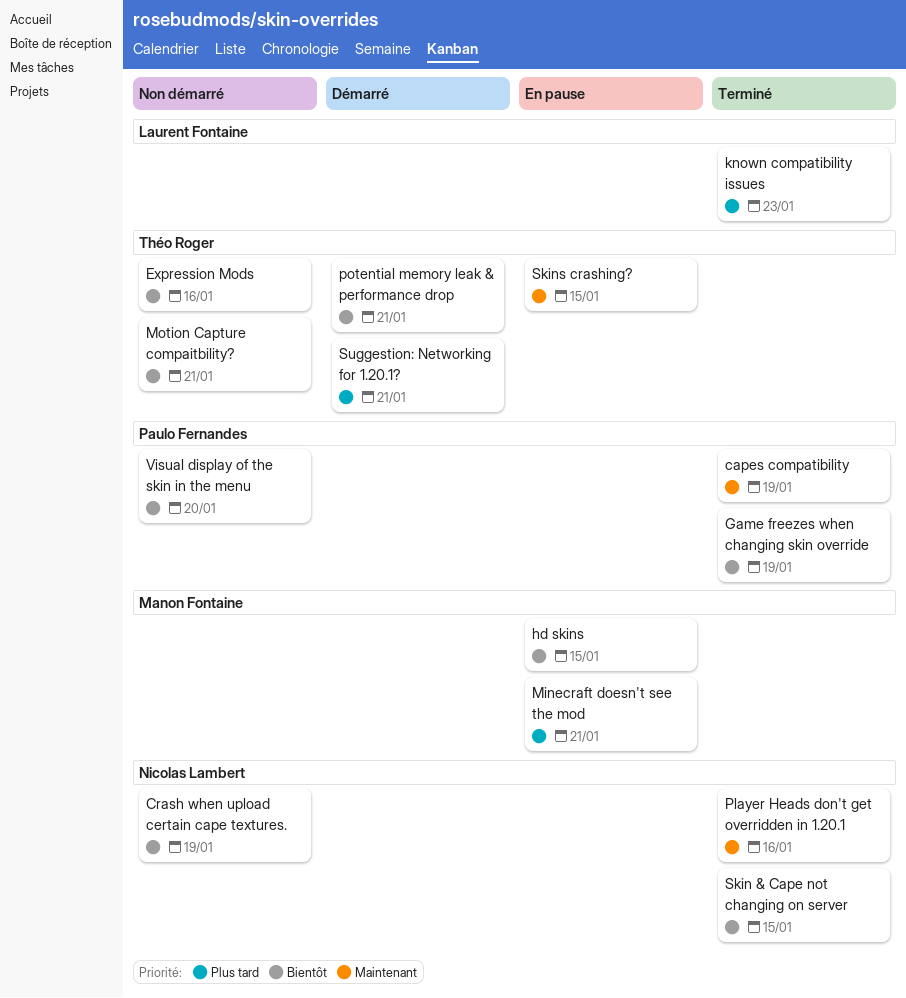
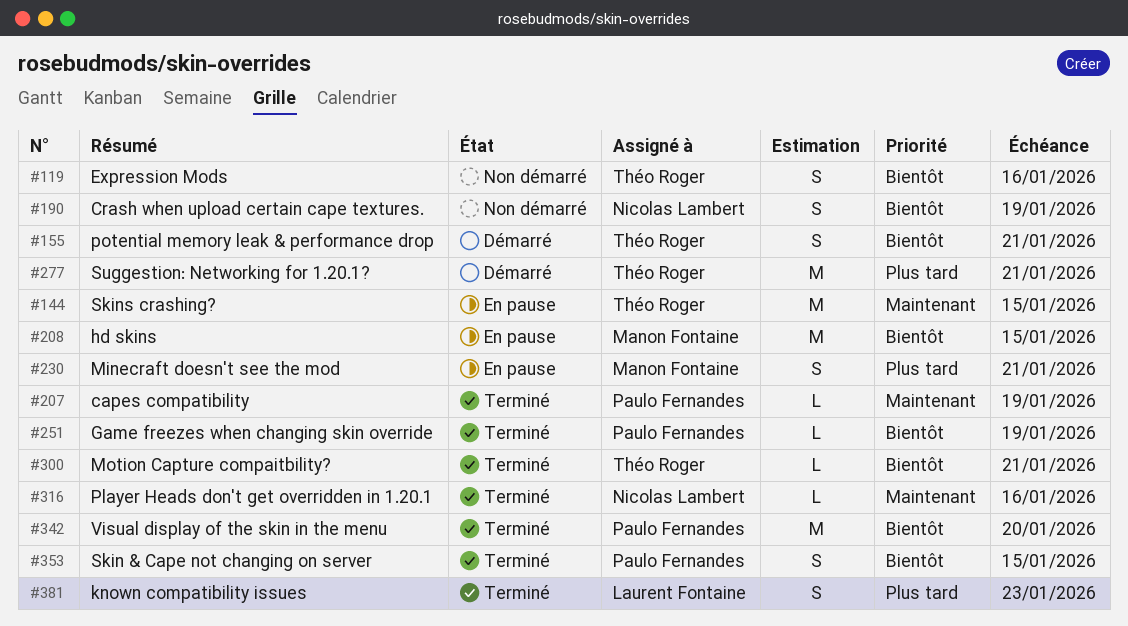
Motion Capture compaitbility?, status: Non démarré -> Terminé
Skin & Cape not changing on server, owner: Nicolas Lambert -> Paulo Fernandes
Visual display of the skin in the menu, status: Non démarré -> Terminé

